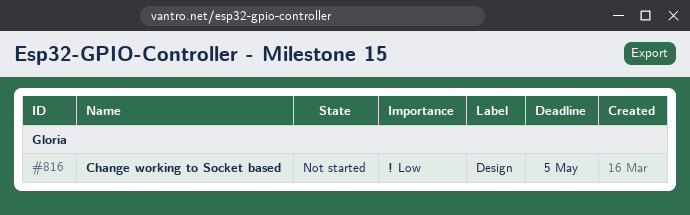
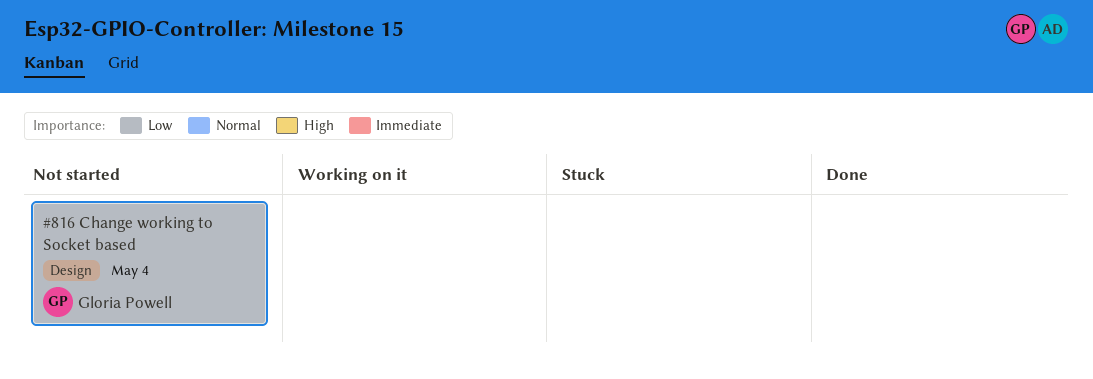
#816, due: May 5 -> May 4

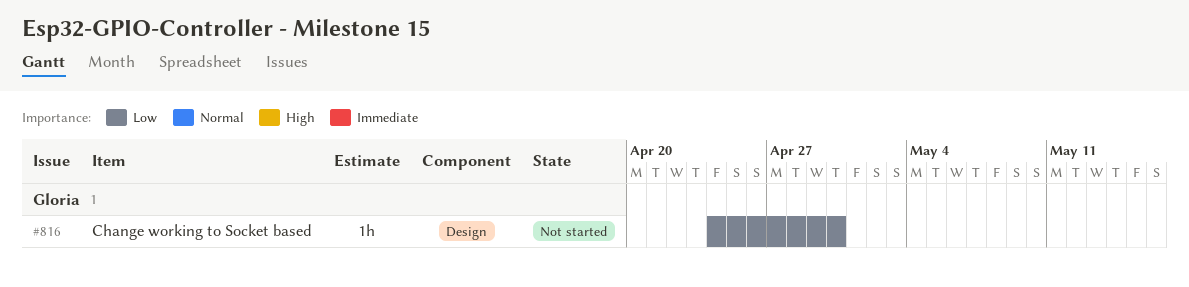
#816, due: May 4 -> Apr 30

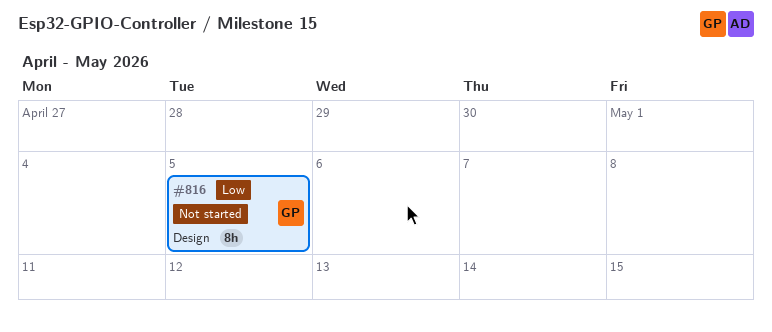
#816, estimate: 1h -> 8h
#816, due: Apr 30 -> May 5

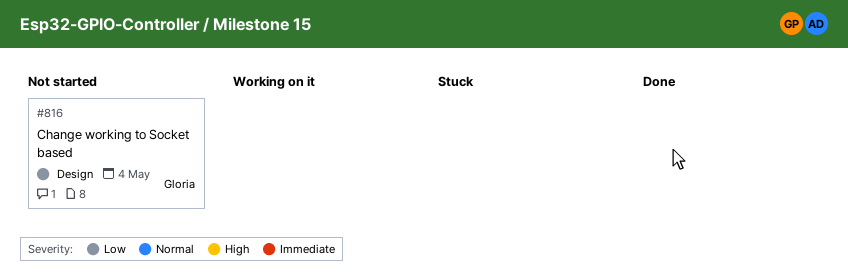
#816, due: May 5 -> May 4

